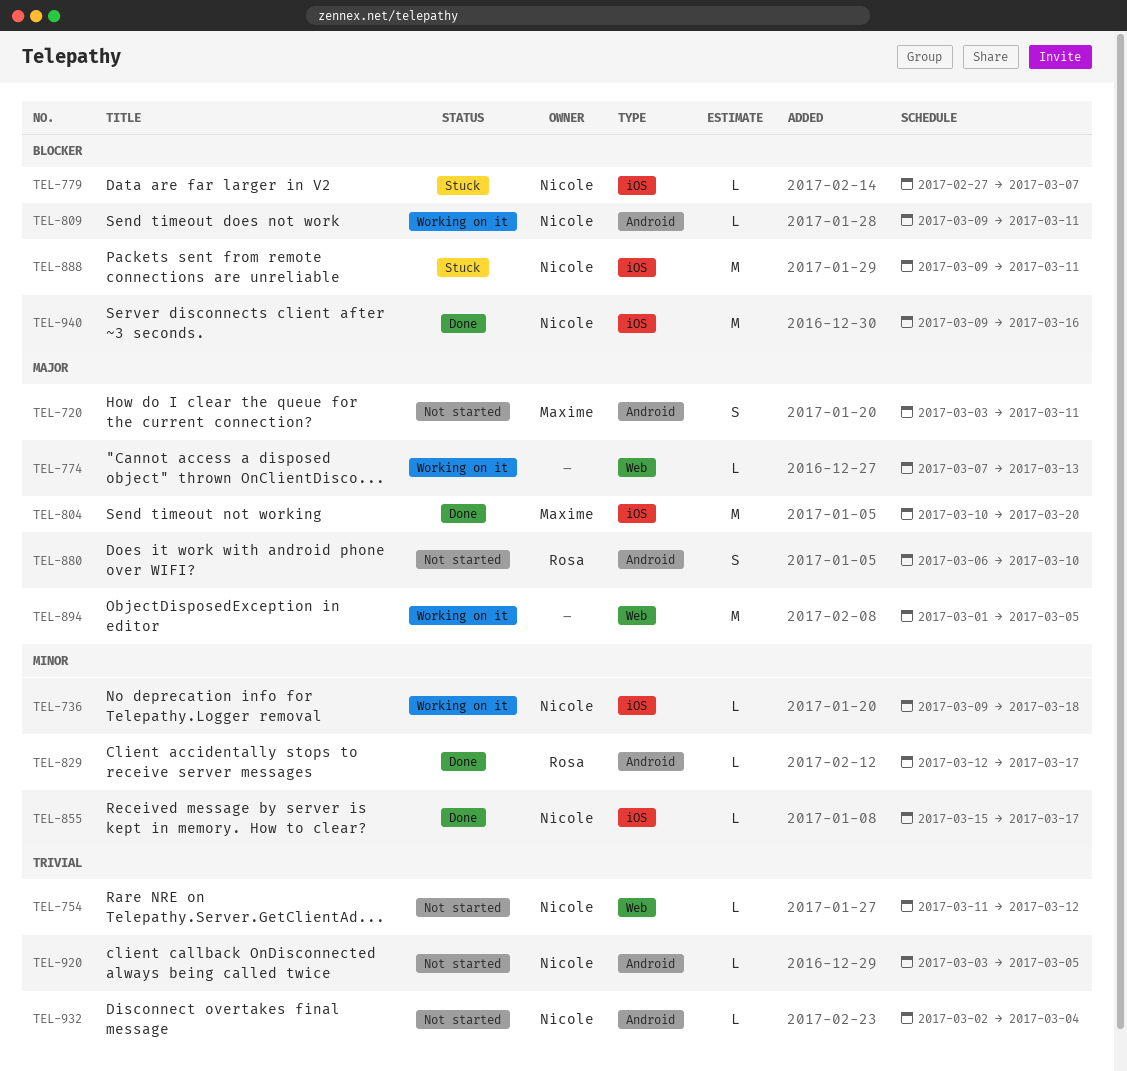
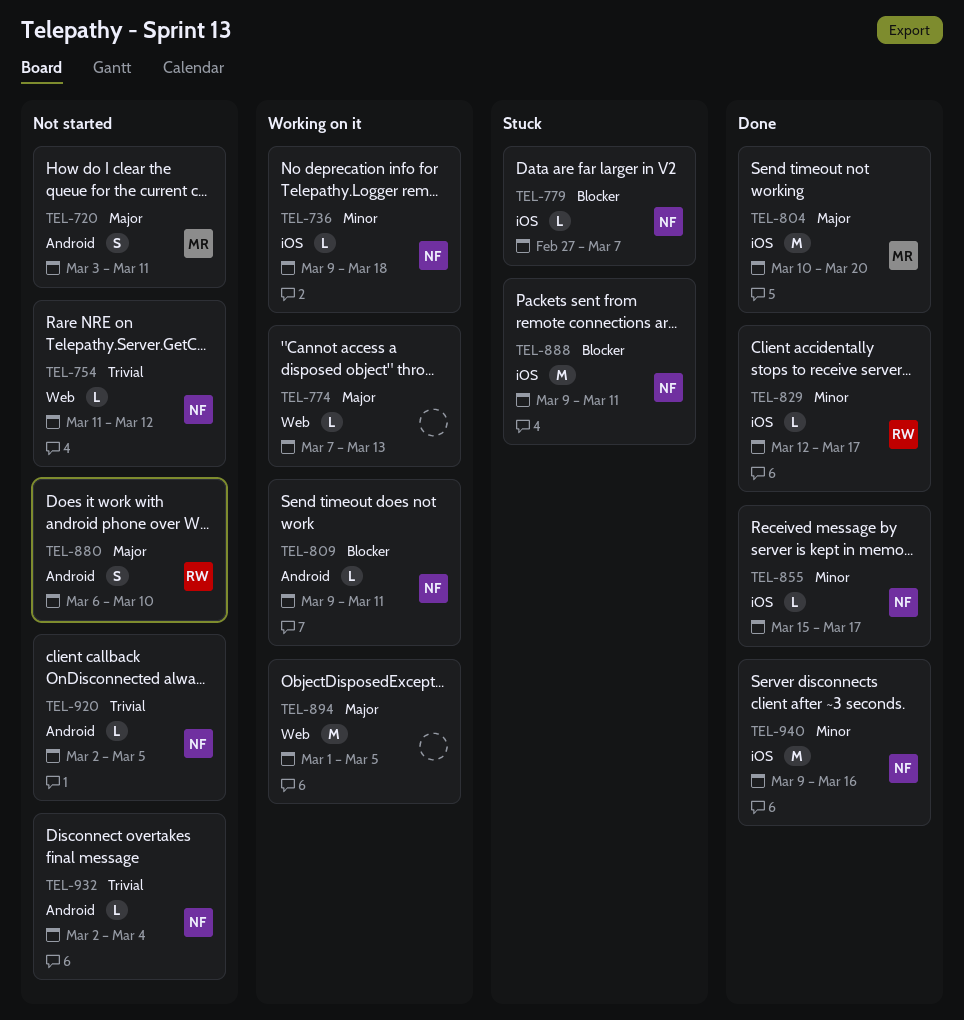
TEL-829, label: Android -> iOS
TEL-920, start: Mar 3 -> Mar 2
TEL-940, priority: Blocker -> Minor

